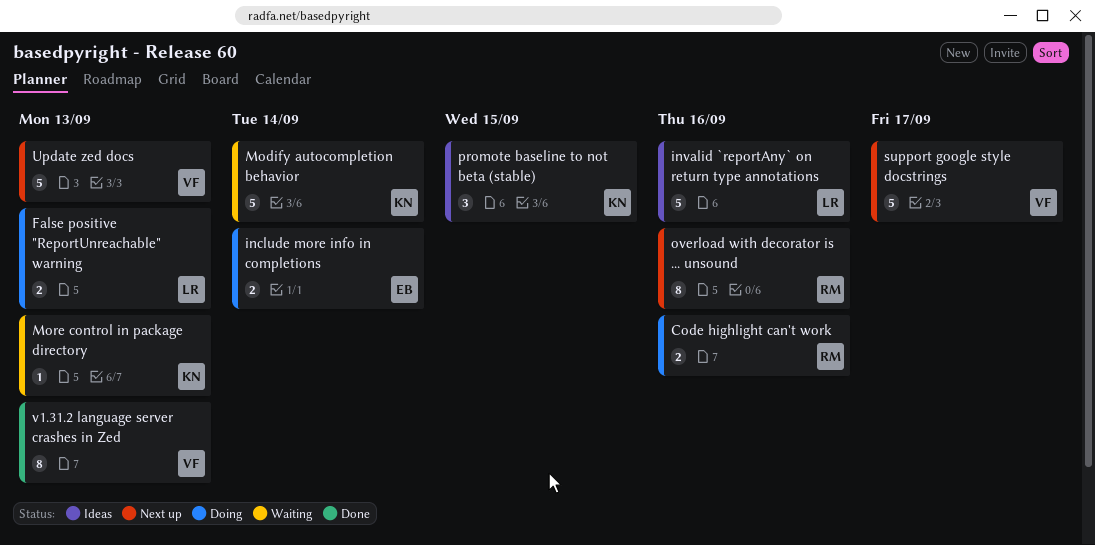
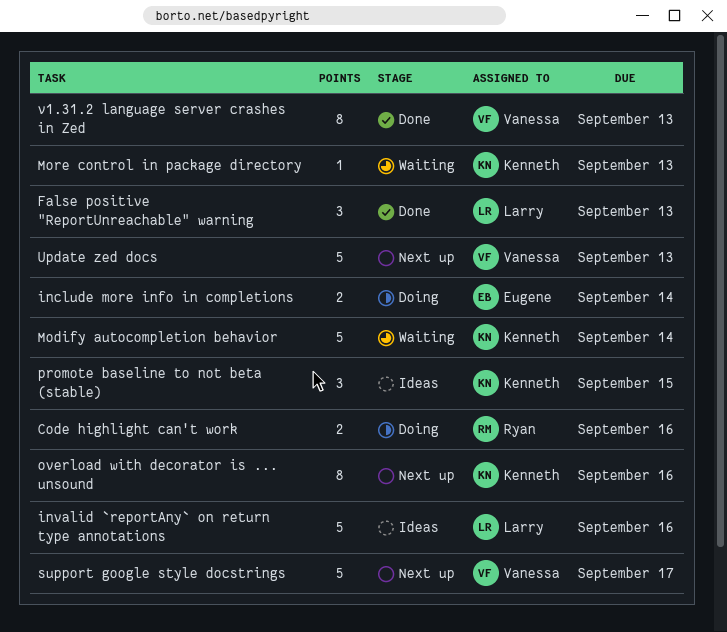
False positive "ReportUnreachable" warning, status: Doing -> Done
False positive "ReportUnreachable" warning, estimate: 2 -> 3
overload with decorator is ... unsound, owner: Ryan -> Kenneth

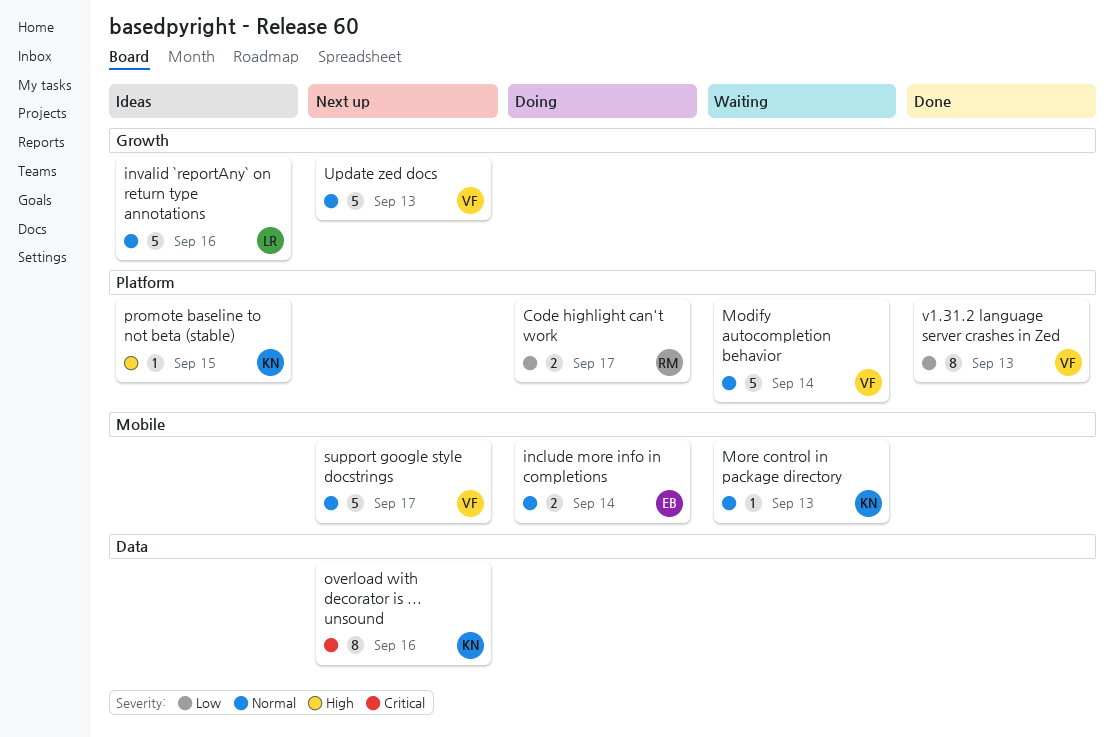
Code highlight can't work, due: Sep 16 -> Sep 17
False positive "ReportUnreachable" warning: present -> none
Modify autocompletion behavior, owner: Kenneth -> Vanessa
promote baseline to not beta (stable), estimate: 3 -> 1

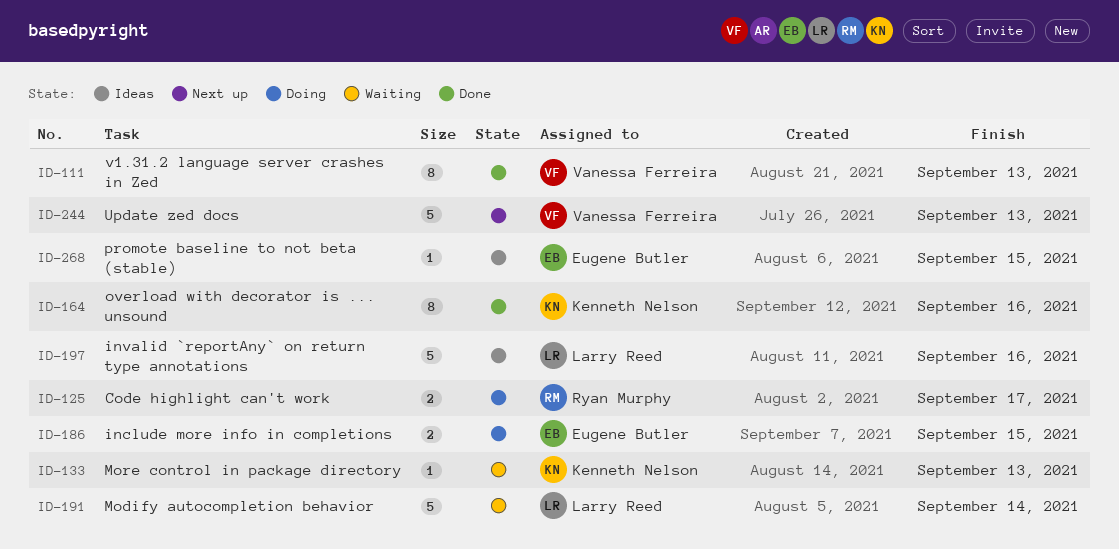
include more info in completions, due: Sep 14 -> Sep 15
Modify autocompletion behavior, owner: Vanessa Ferreira -> Larry Reed
overload with decorator is ... unsound, status: Next up -> Done
promote baseline to not beta (stable), owner: Kenneth Nelson -> Eugene Butler
support google style docstrings: present -> none

